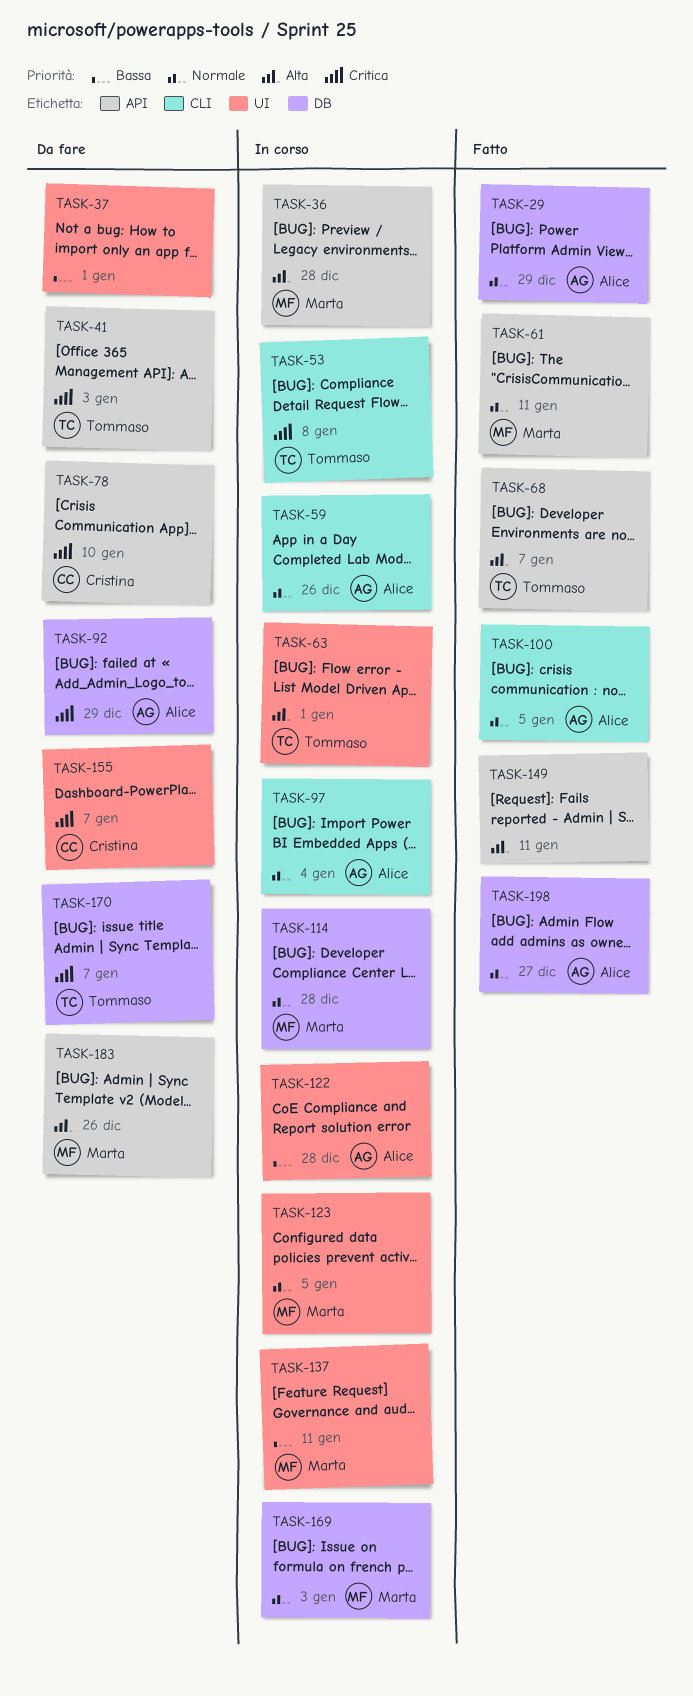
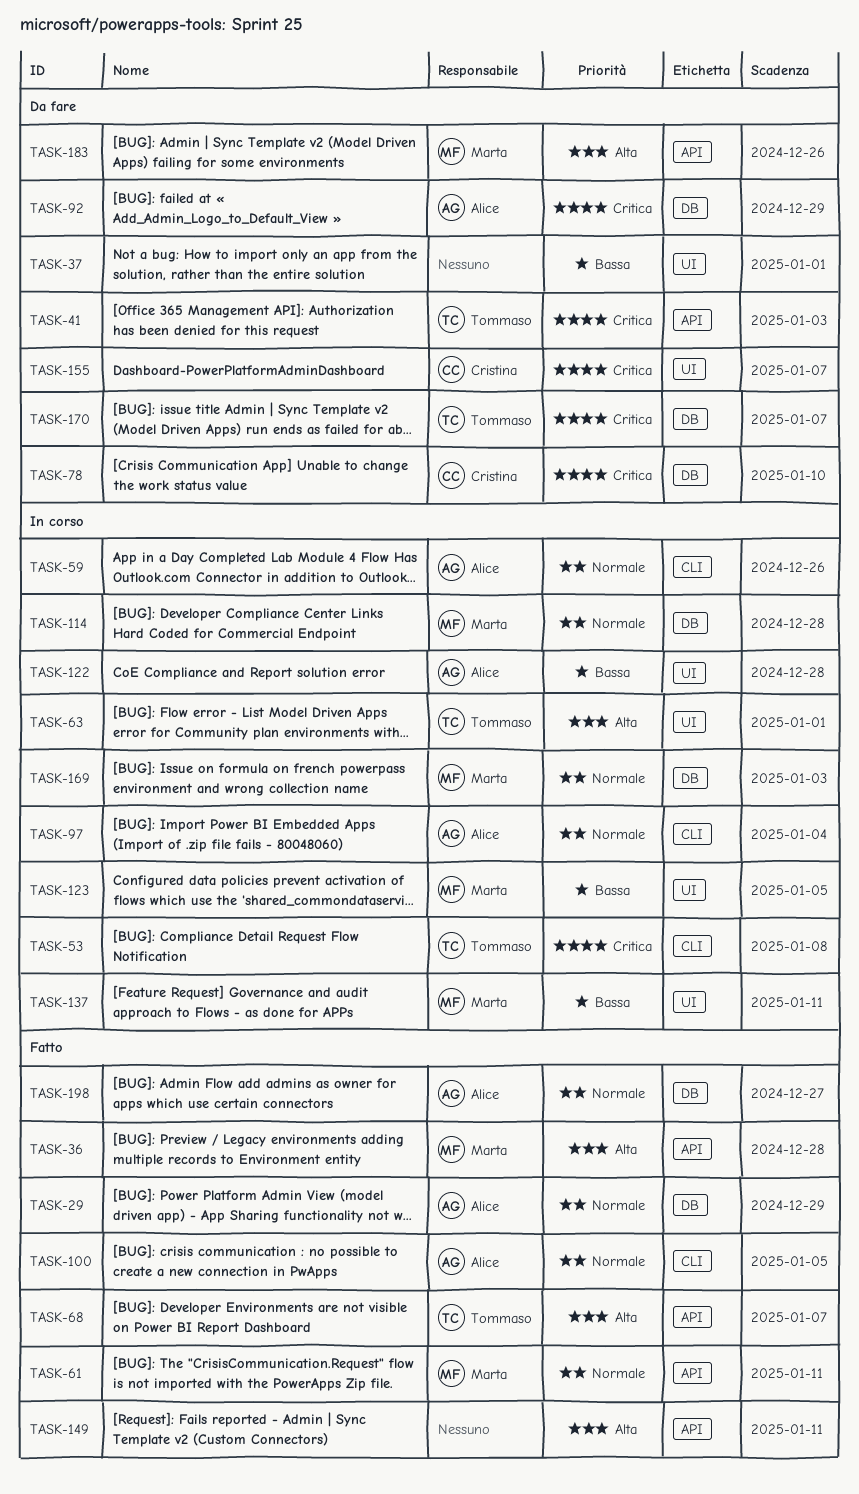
TASK-36, status: In corso -> Fatto
TASK-78, label: API -> DB
TASK-123, priority: Normale -> Bassa

